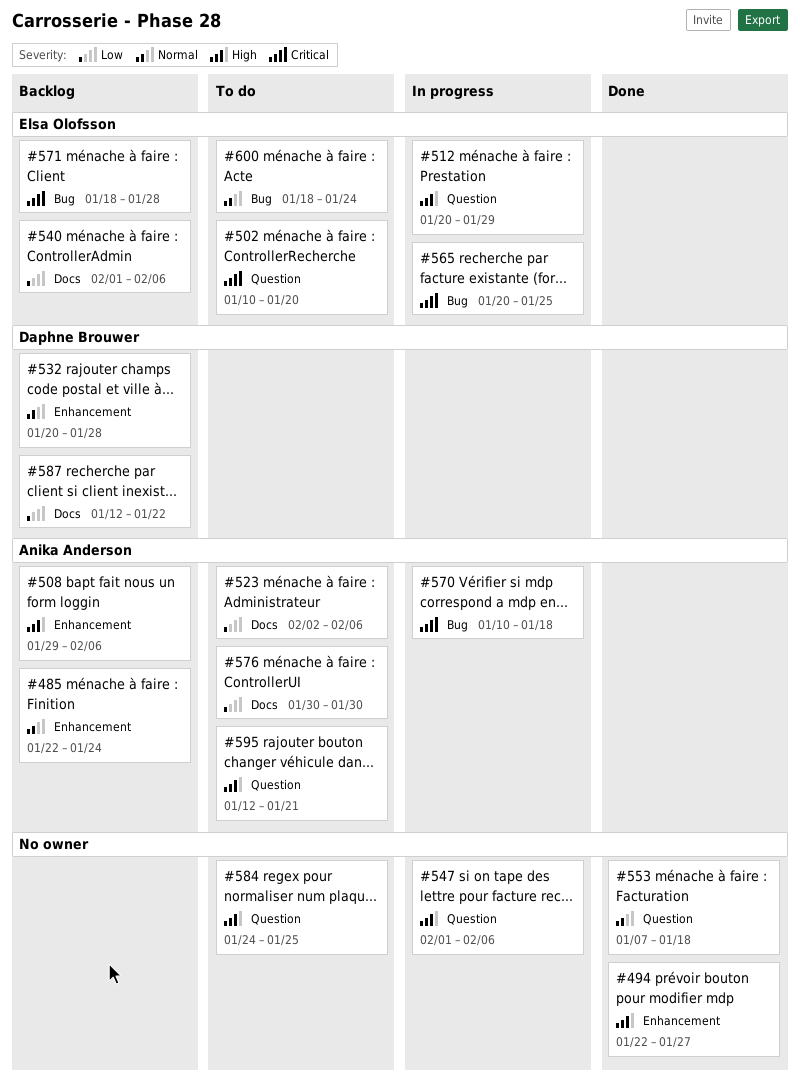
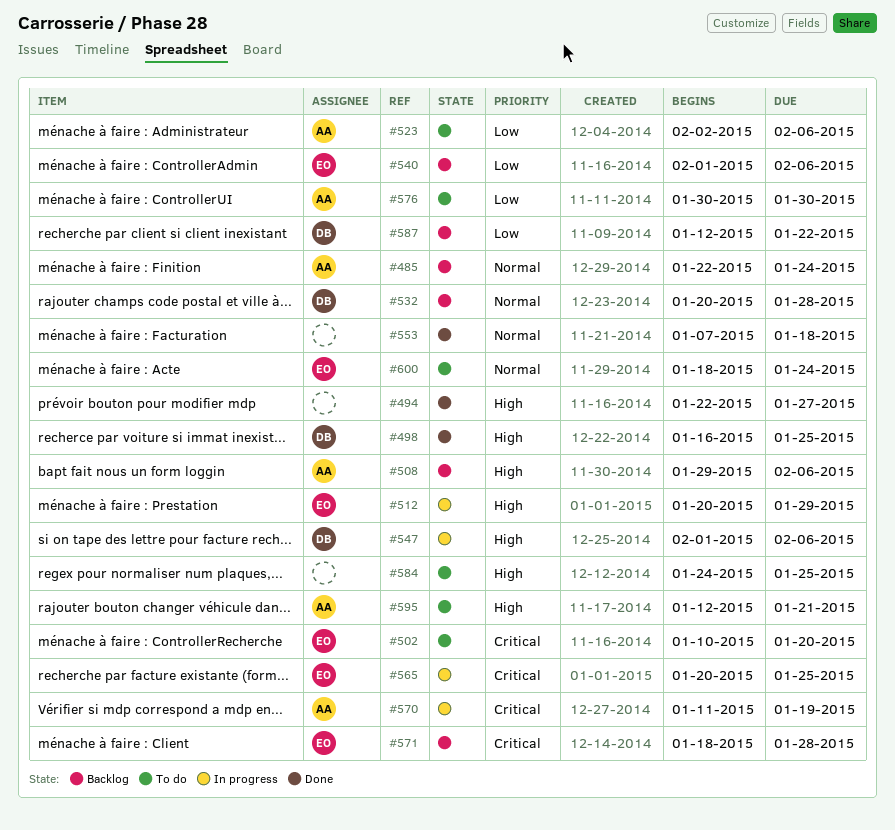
#498: none -> present
#547, owner: none -> Daphne Brouwer
#570, start: Jan 10 -> Jan 11
#570, due: Jan 18 -> Jan 19

